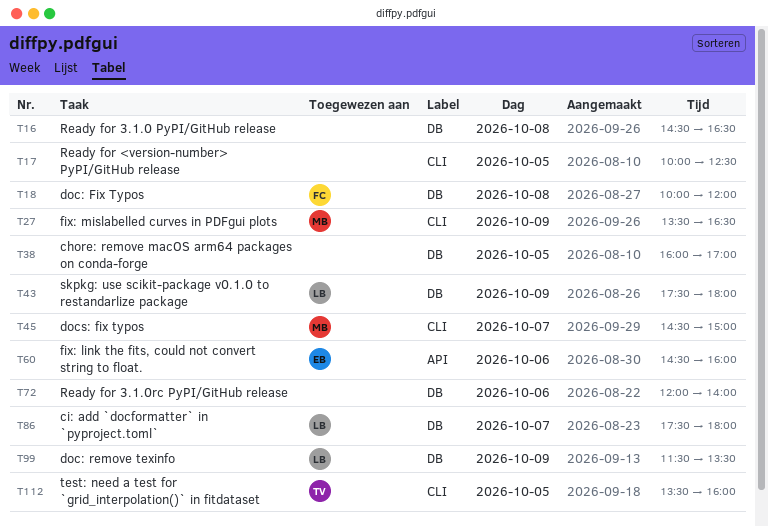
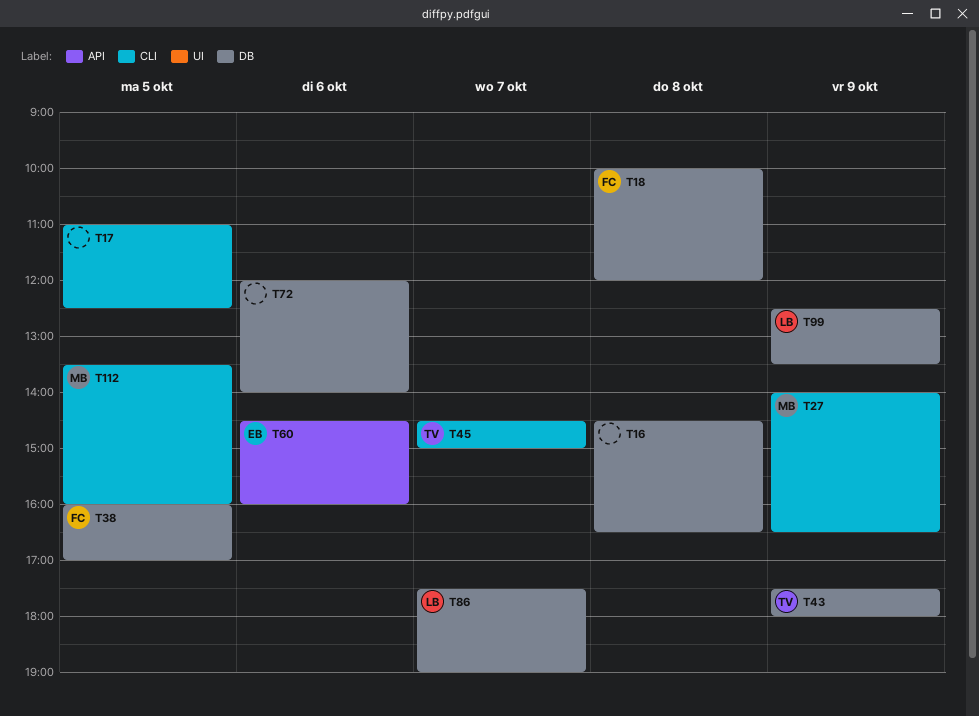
T17, begins: 10:00 -> 11:00
T27, begins: 13:30 -> 14:00
T38, owner: none -> FC
T43, owner: LB -> TV
T45, owner: MB -> TV
T86, ends: 18:00 -> 19:00
T99, begins: 11:30 -> 12:30
T112, owner: TV -> MB

